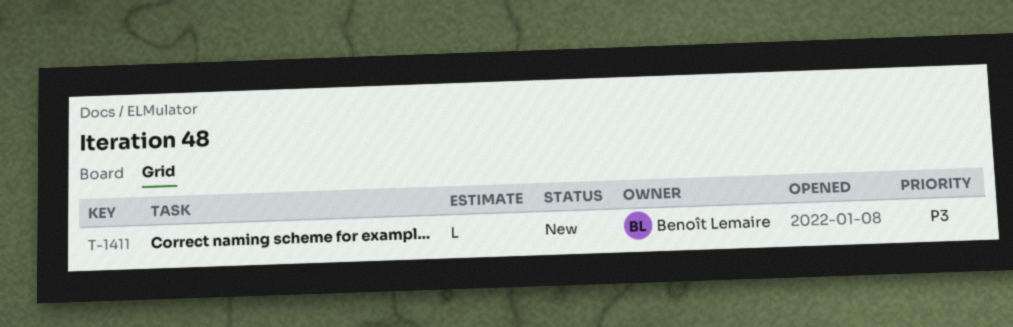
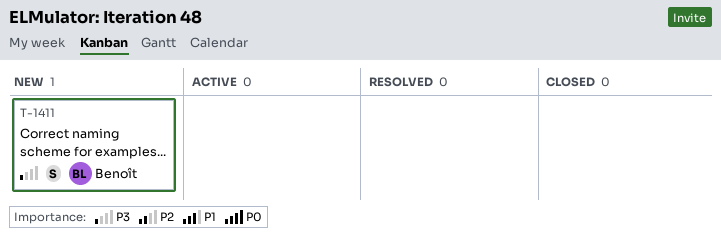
T-1411, estimate: L -> S

